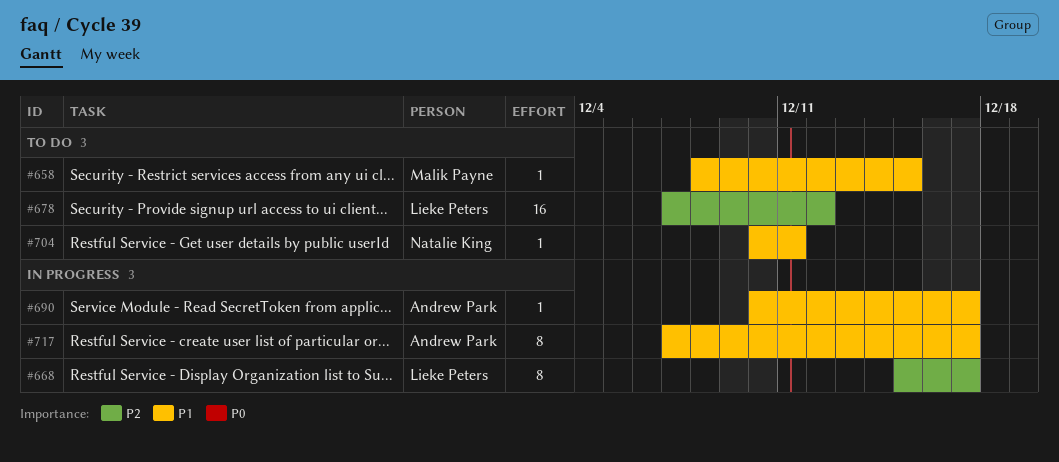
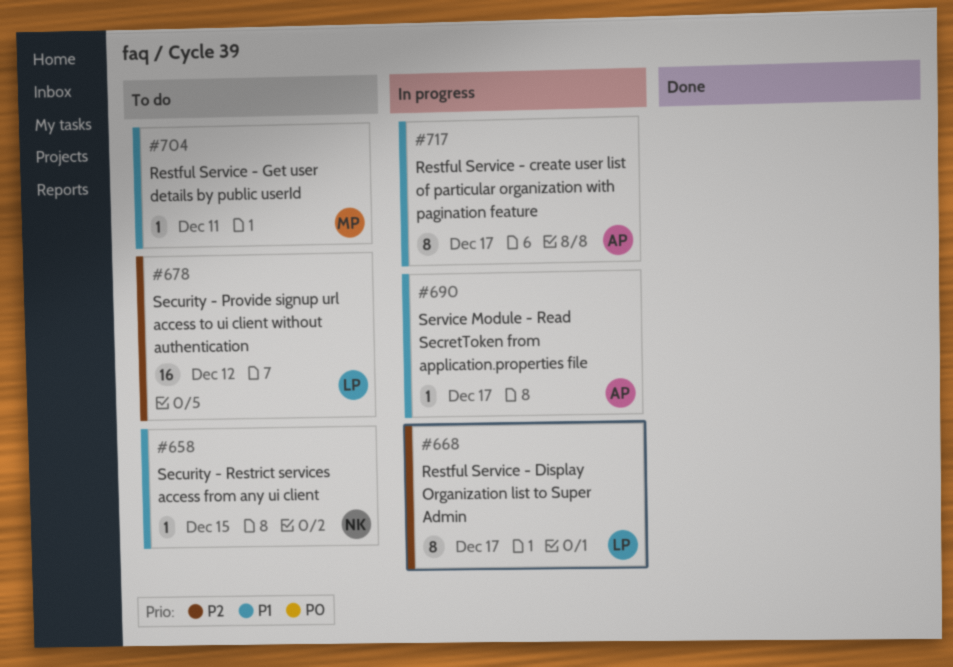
#658, owner: Malik Payne -> Natalie King
#704, owner: Natalie King -> Malik Payne

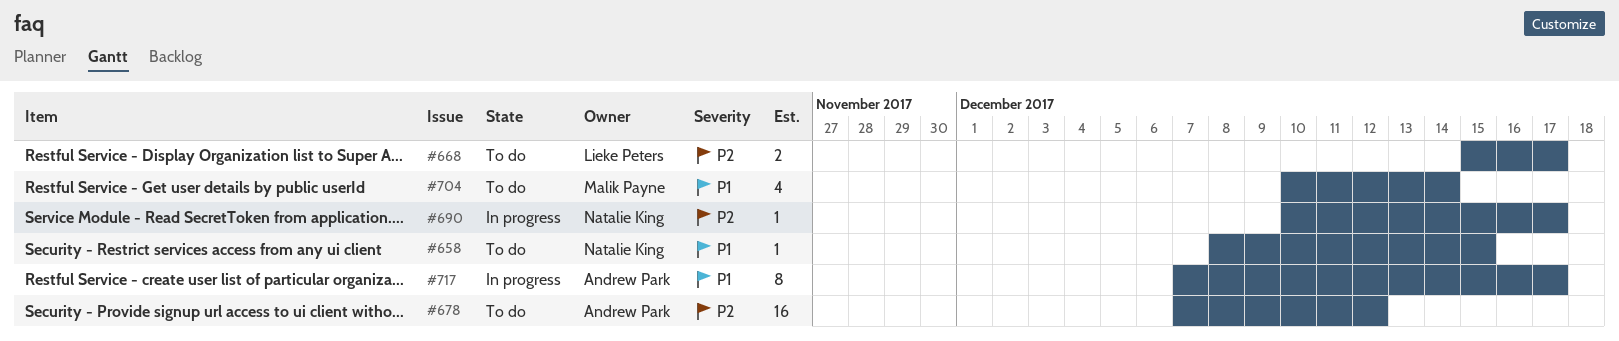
#668, status: In progress -> To do
#668, estimate: 8 -> 2
#678, owner: Lieke Peters -> Andrew Park
#690, owner: Andrew Park -> Natalie King
#690, priority: P1 -> P2
#704, estimate: 1 -> 4
#704, due: Dec 11 -> Dec 14

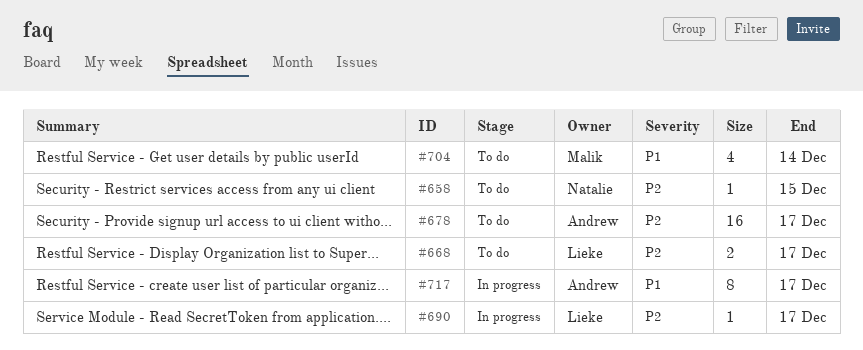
#658, priority: P1 -> P2
#678, due: Dec 12 -> Dec 17
#690, owner: Natalie King -> Lieke Peters

